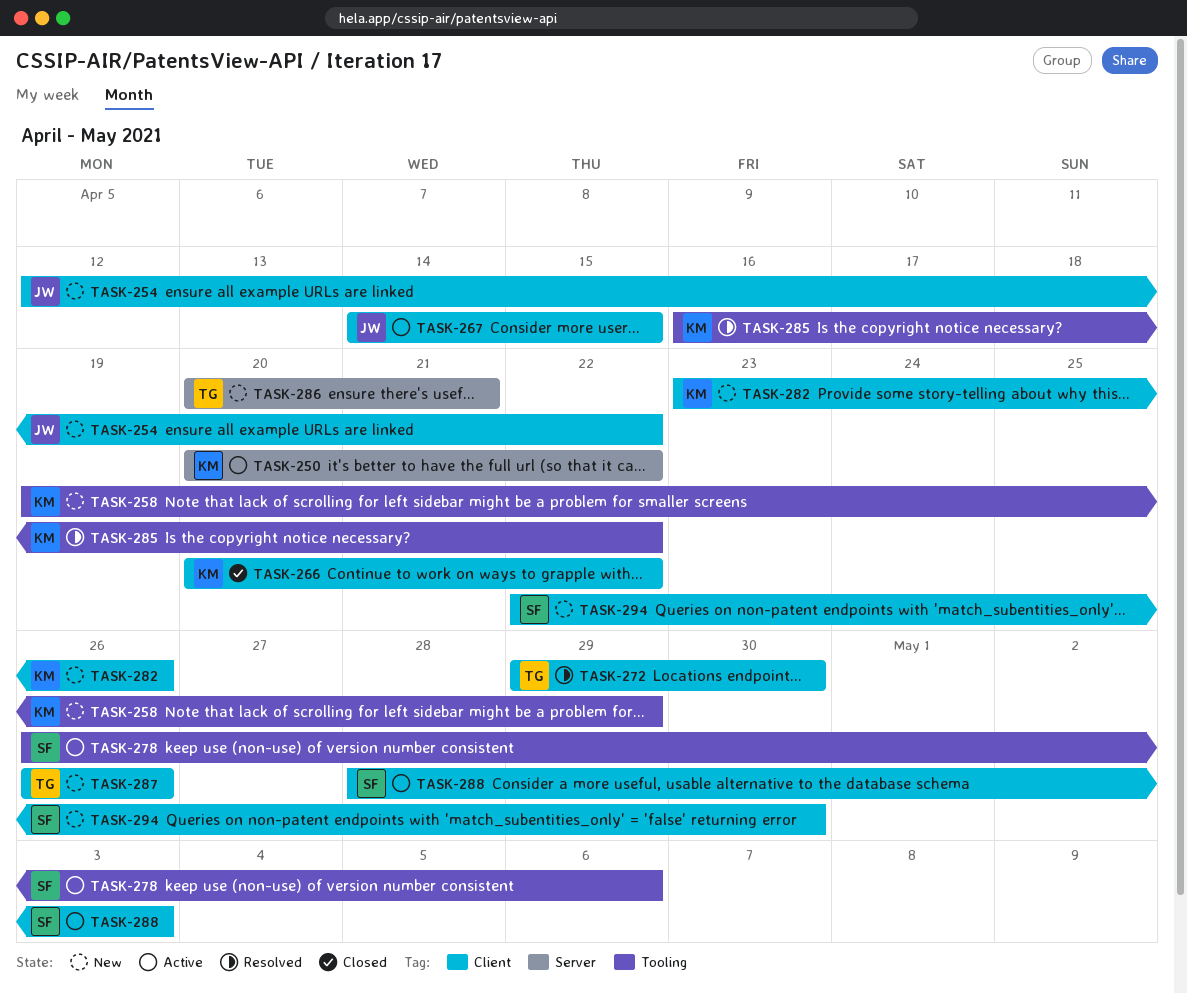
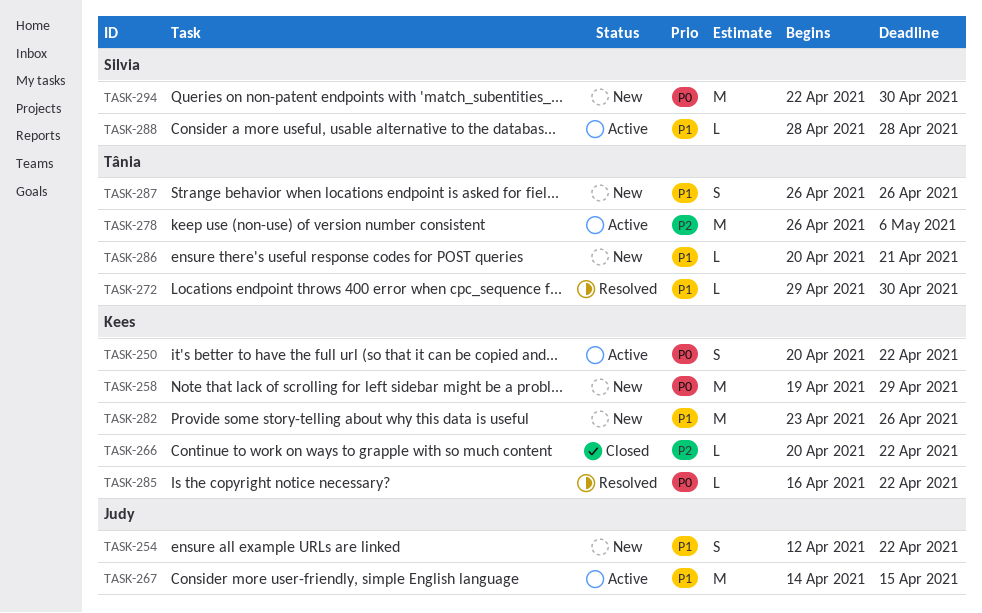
TASK-278, owner: Silvia -> Tânia
TASK-288, due: May 3 -> Apr 28

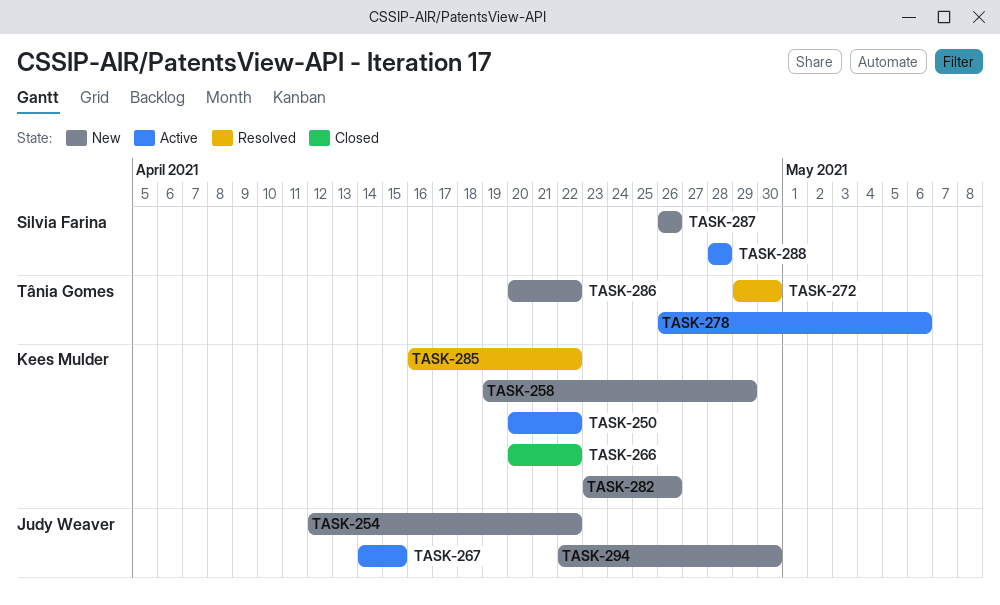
TASK-286, due: Apr 21 -> Apr 22
TASK-287, owner: Tânia Gomes -> Silvia Farina
TASK-294, owner: Silvia Farina -> Judy Weaver

